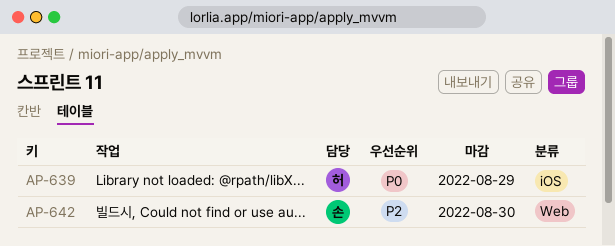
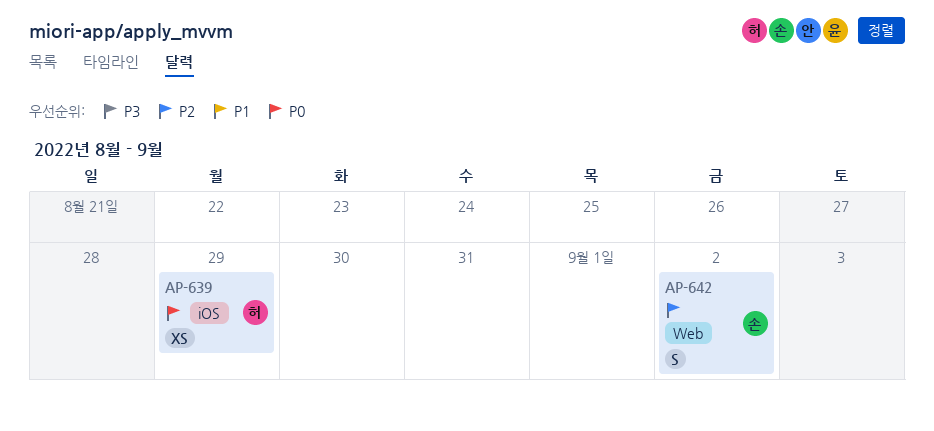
AP-642, due: Aug 30 -> Sep 2

